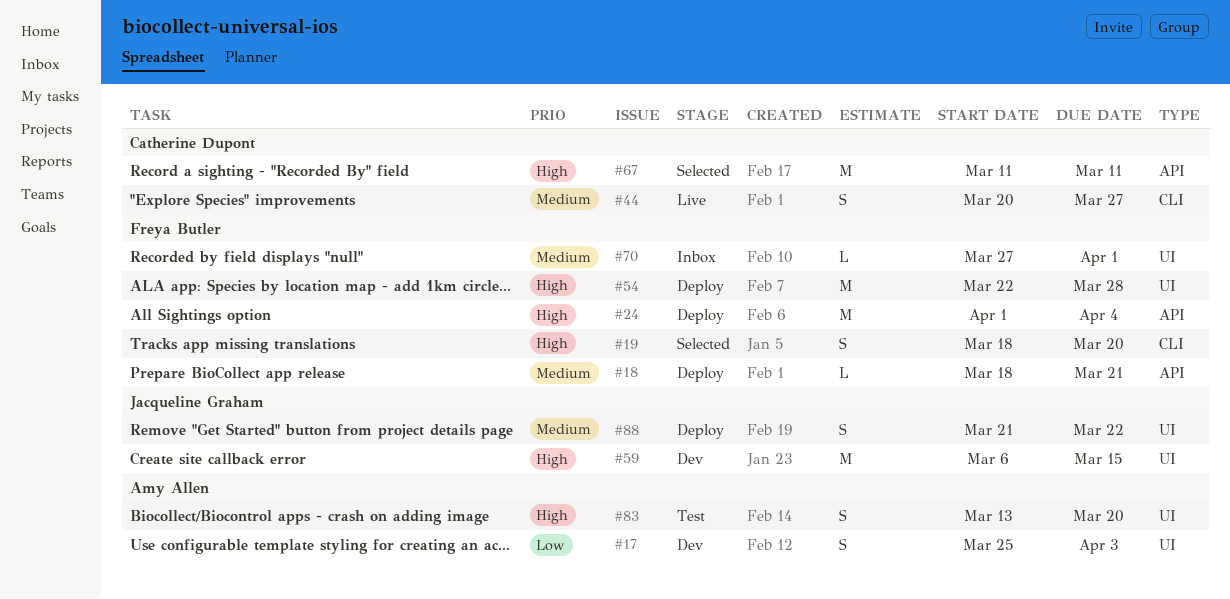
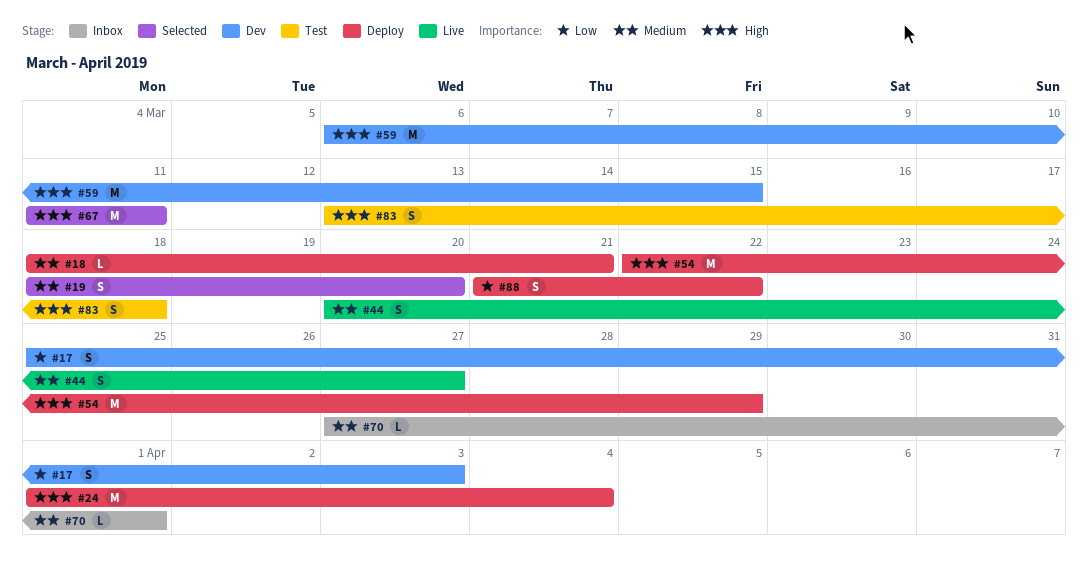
#19, priority: High -> Medium
#54, due: Mar 28 -> Mar 29
#83, due: Mar 20 -> Mar 18
#88, priority: Medium -> Low

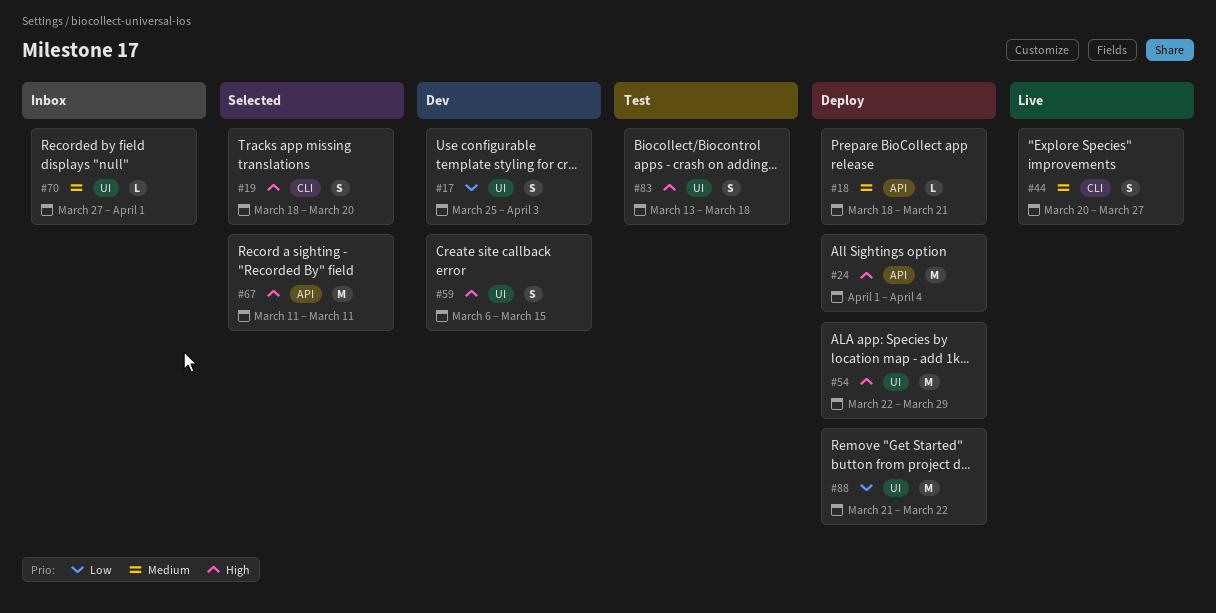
#19, priority: Medium -> High
#59, estimate: M -> S
#88, estimate: S -> M

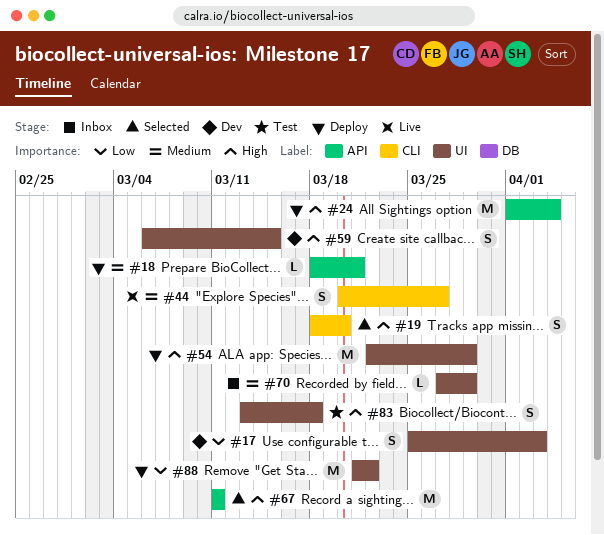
#70, due: Apr 1 -> Mar 29

